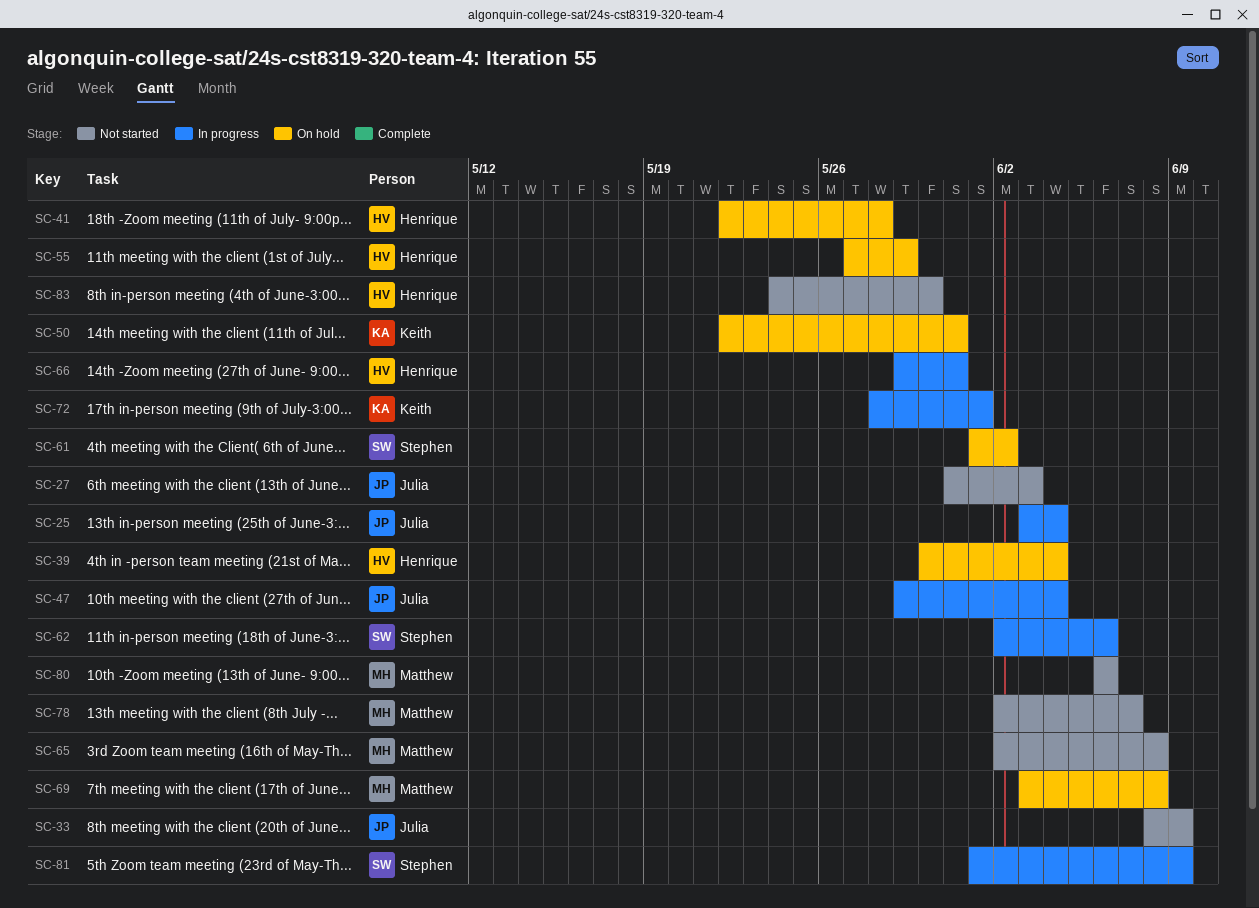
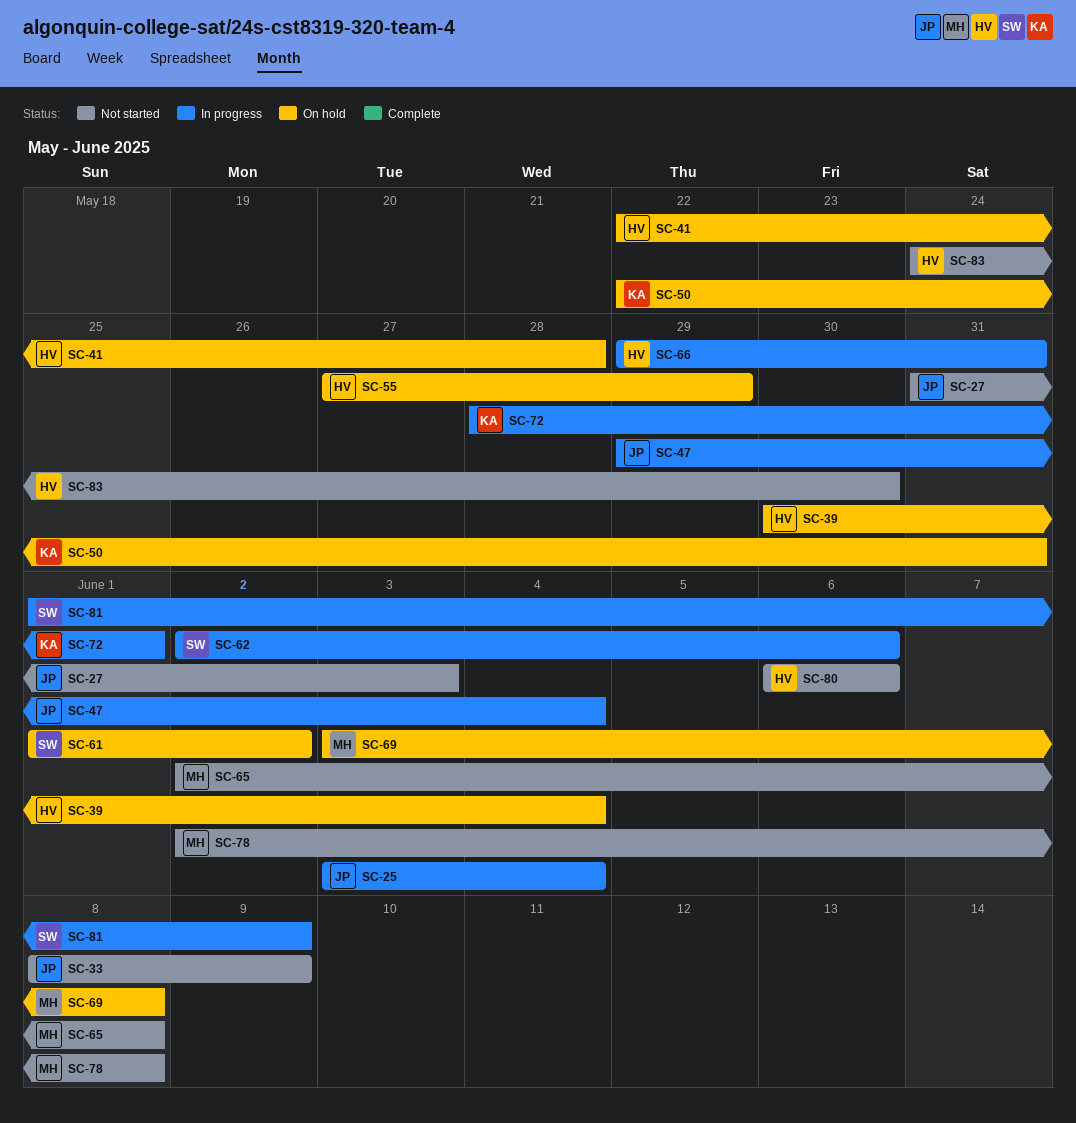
SC-78, due: Jun 7 -> Jun 8
SC-80, owner: Matthew -> Henrique

